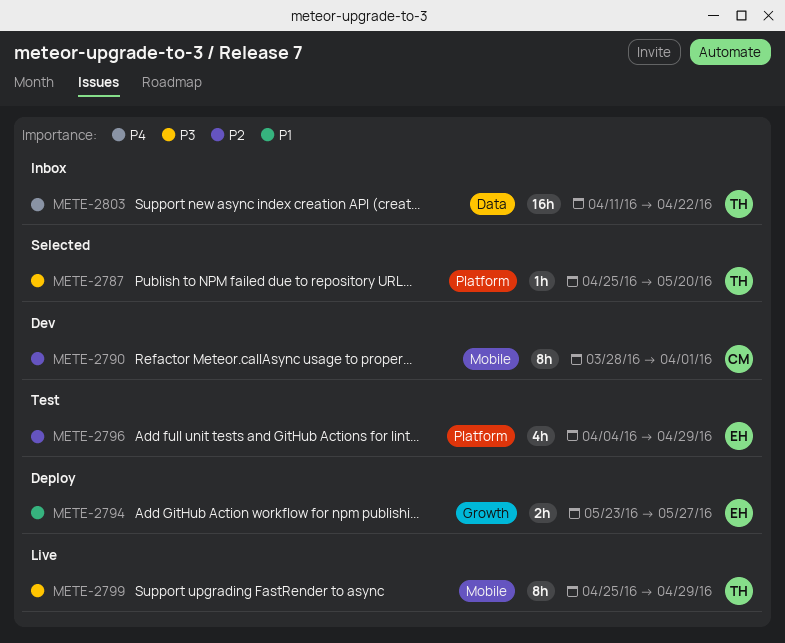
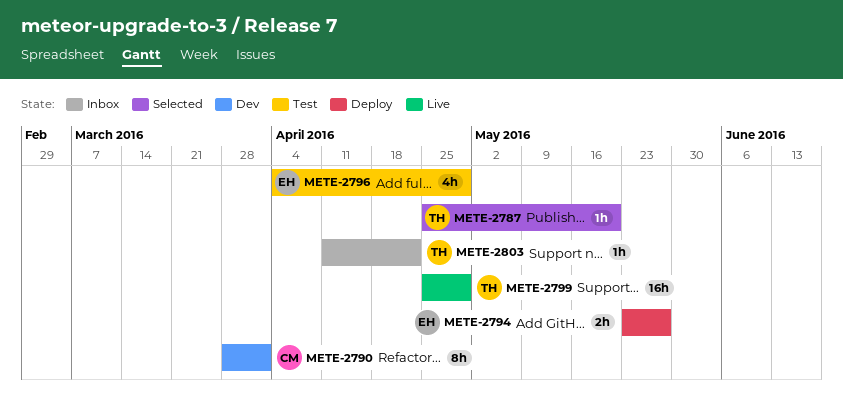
METE-2799, estimate: 8h -> 16h
METE-2803, estimate: 16h -> 1h

